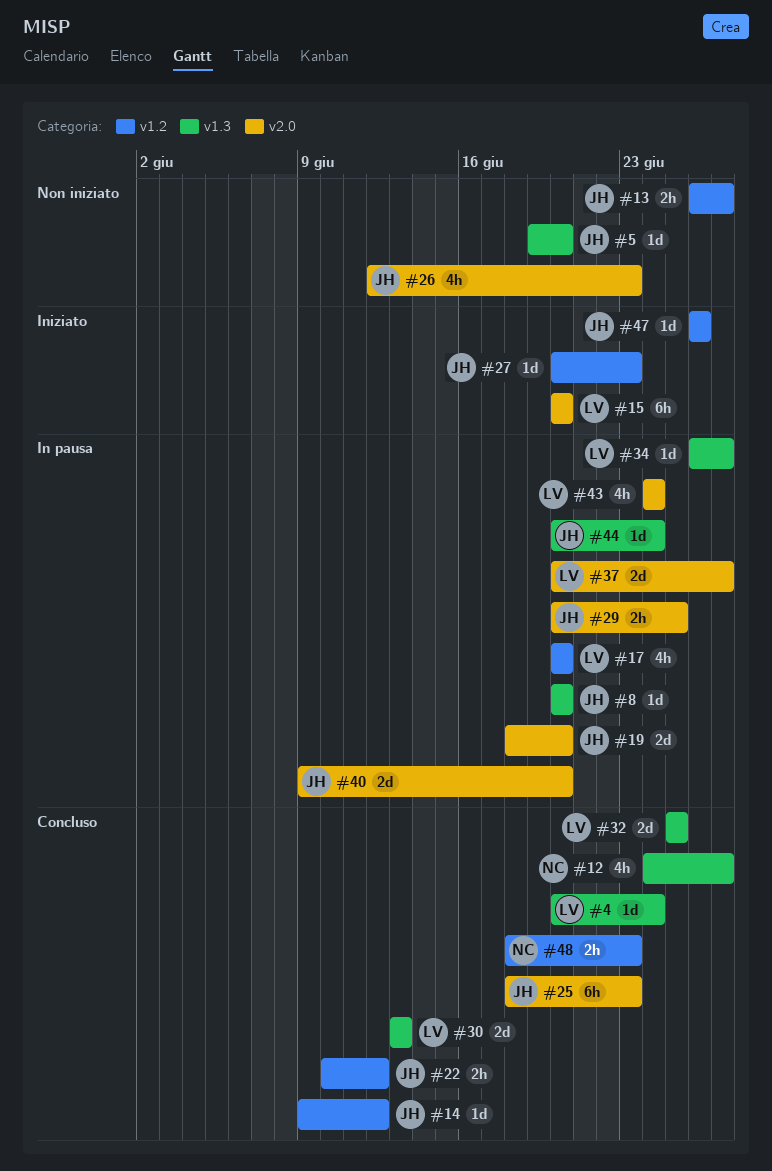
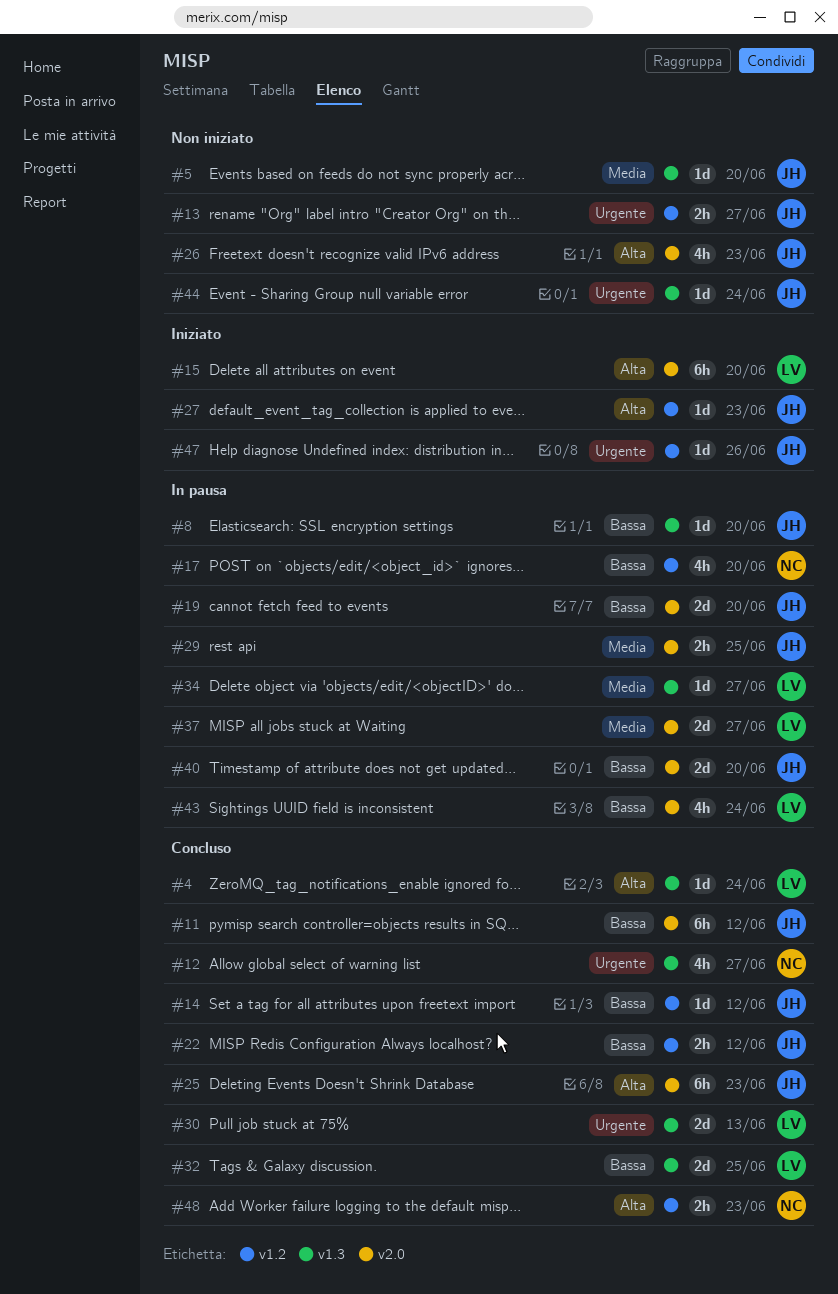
#11: none -> present
#17, owner: LV -> NC
#44, status: In pausa -> Non iniziato

